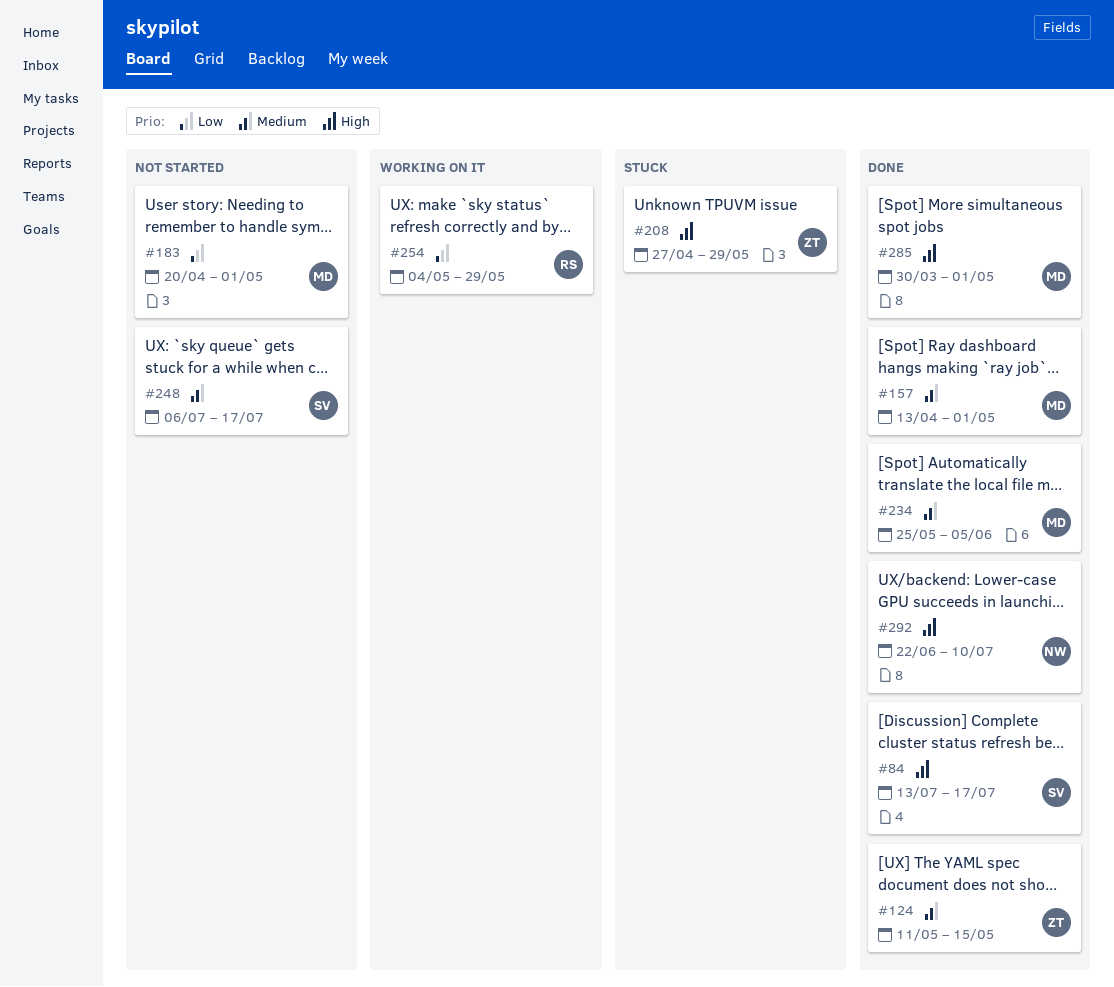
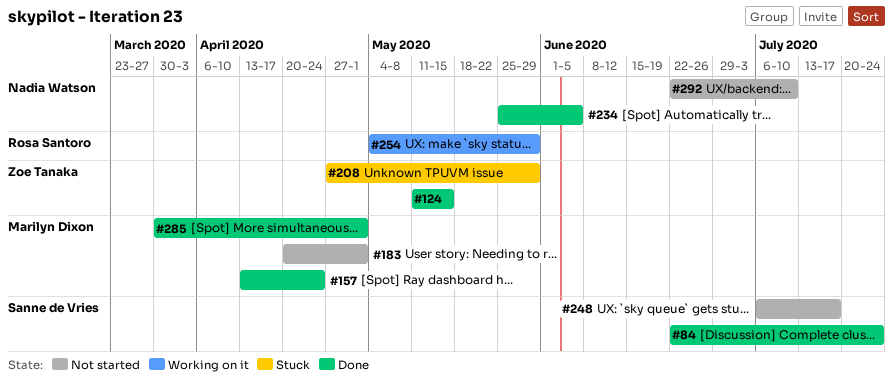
#84, start: Jul 13 -> Jun 22
#84, due: Jul 17 -> Jul 24
#157, due: May 1 -> Apr 24
#234, owner: Marilyn Dixon -> Nadia Watson
#292, status: Done -> Not started

